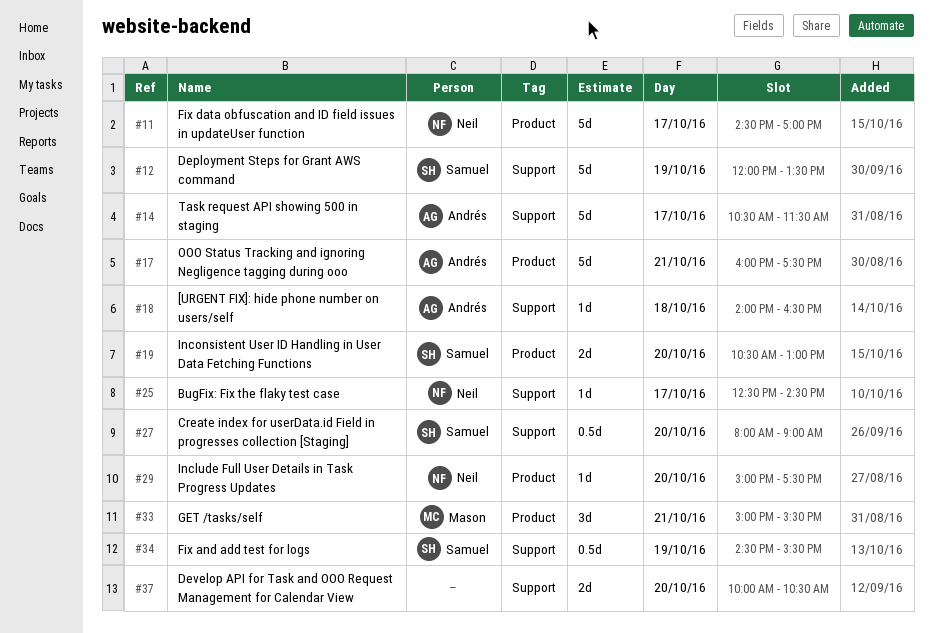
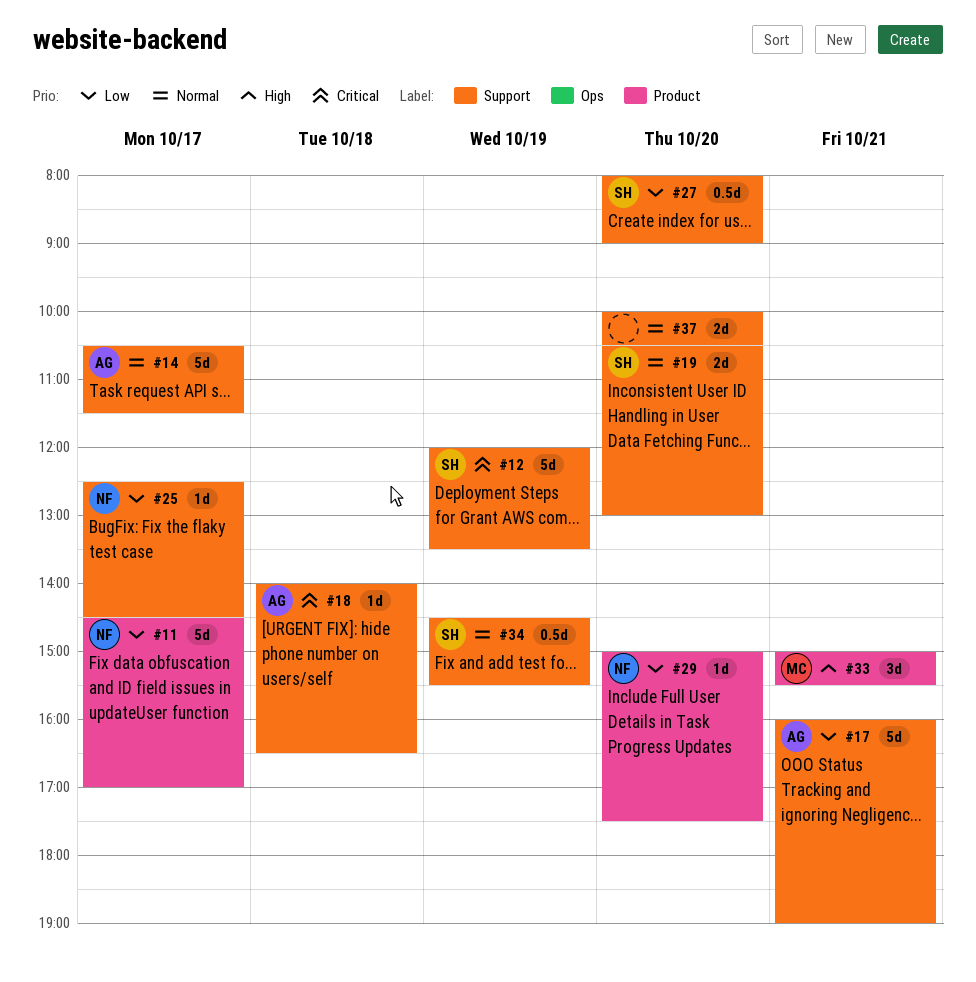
#17, label: Product -> Support
#17, ends: 17:30 -> 19:00
#19, label: Product -> Support

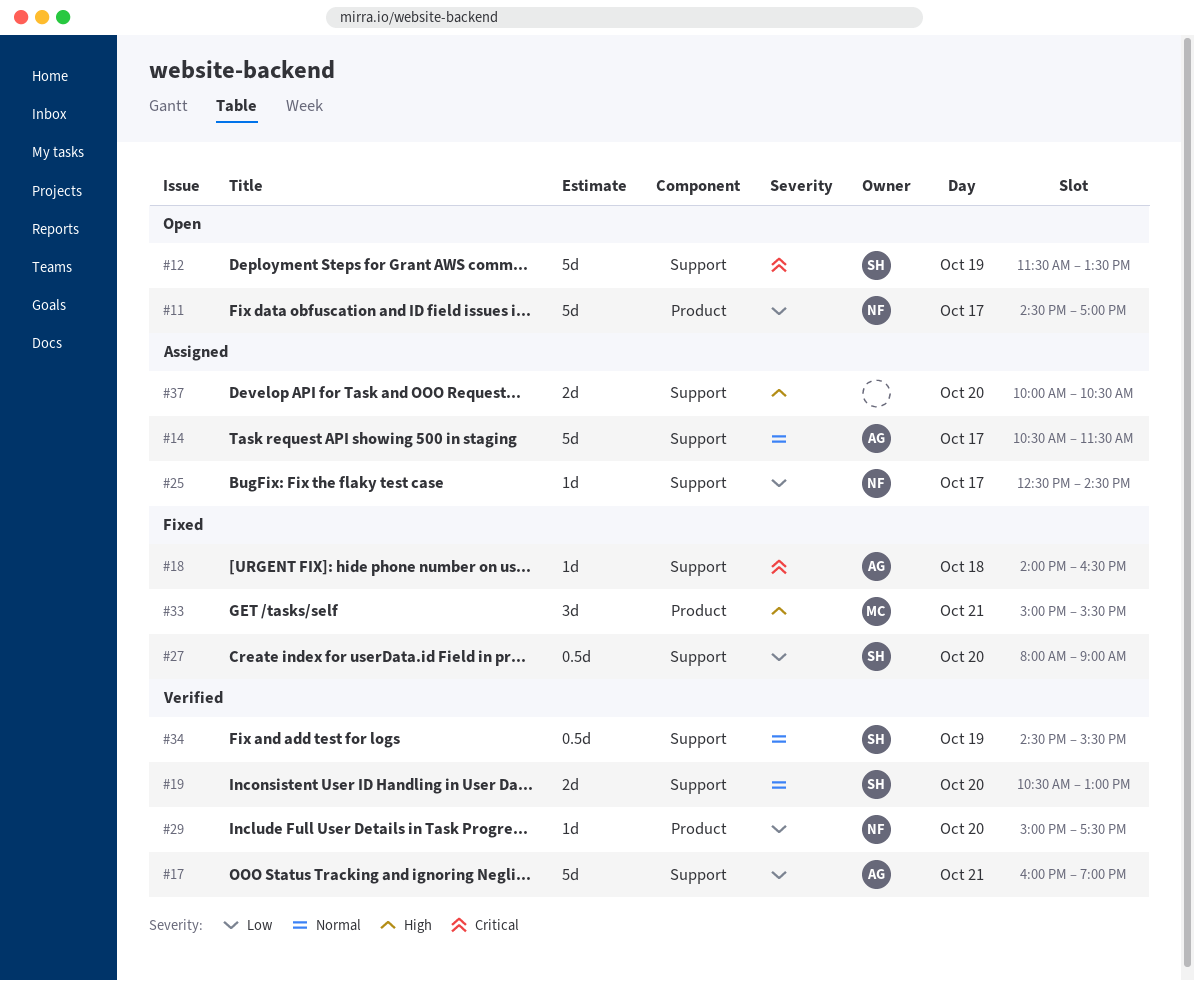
#12, begins: 12:00 -> 11:30
#37, priority: Normal -> High

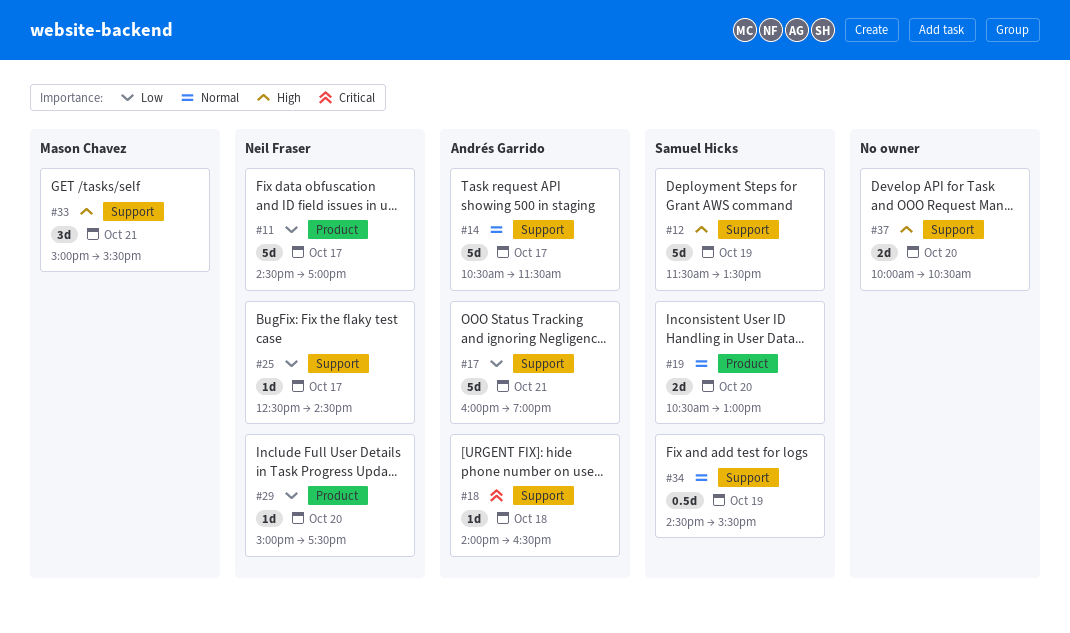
#12, priority: Critical -> High
#19, label: Support -> Product
#27: present -> none
#33, label: Product -> Support

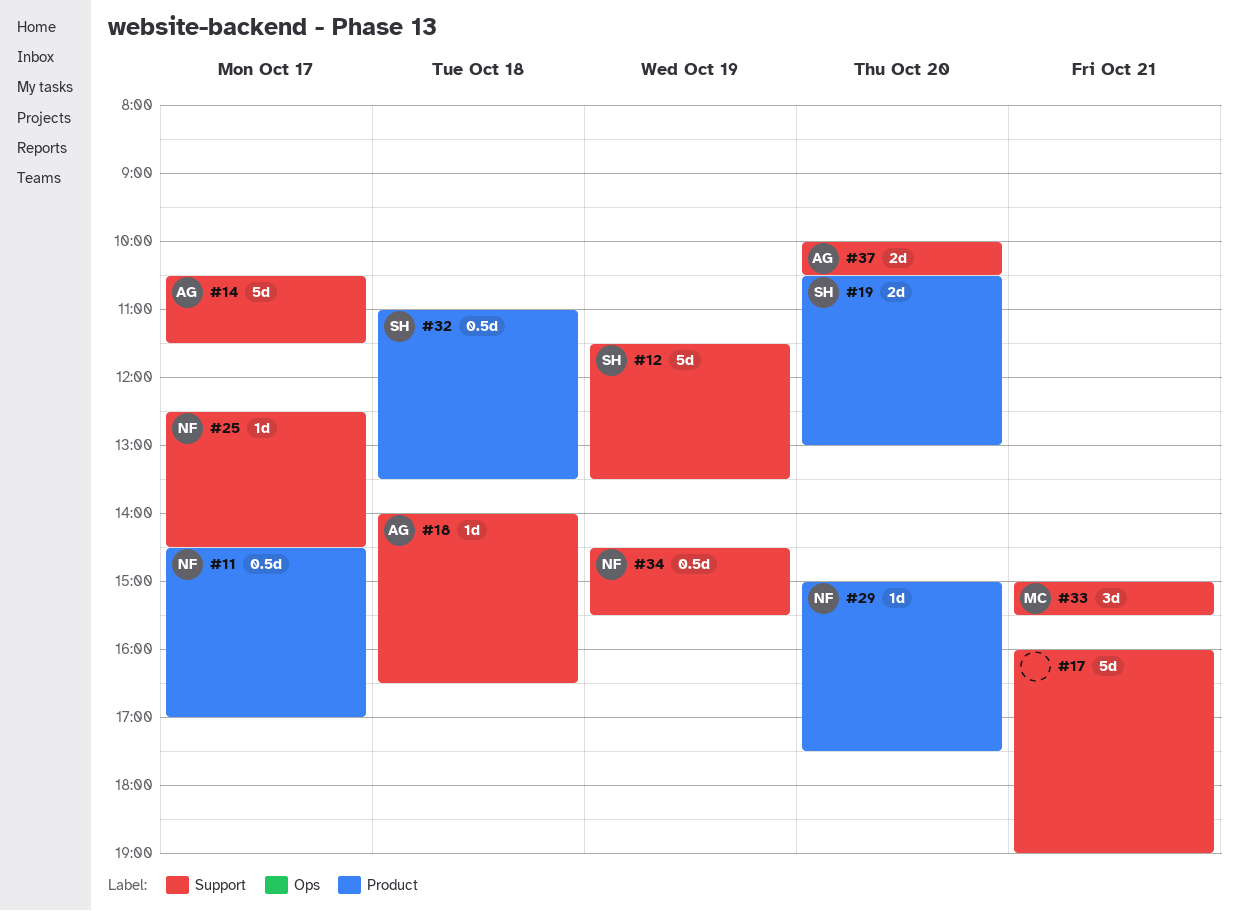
#11, estimate: 5d -> 0.5d
#17, owner: Andrés Garrido -> none
#32: none -> present
#34, owner: Samuel Hicks -> Neil Fraser
#37, owner: none -> Andrés Garrido

